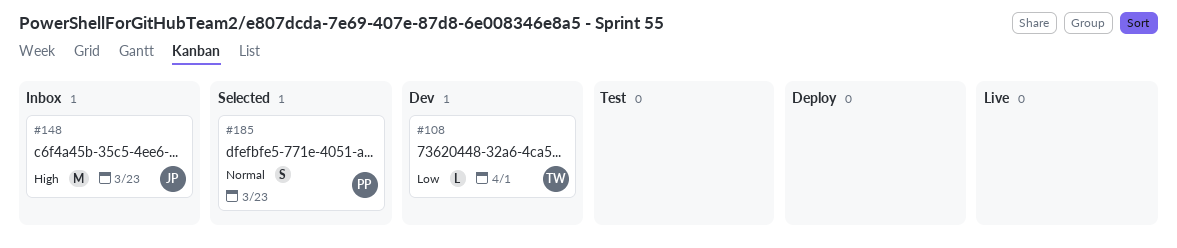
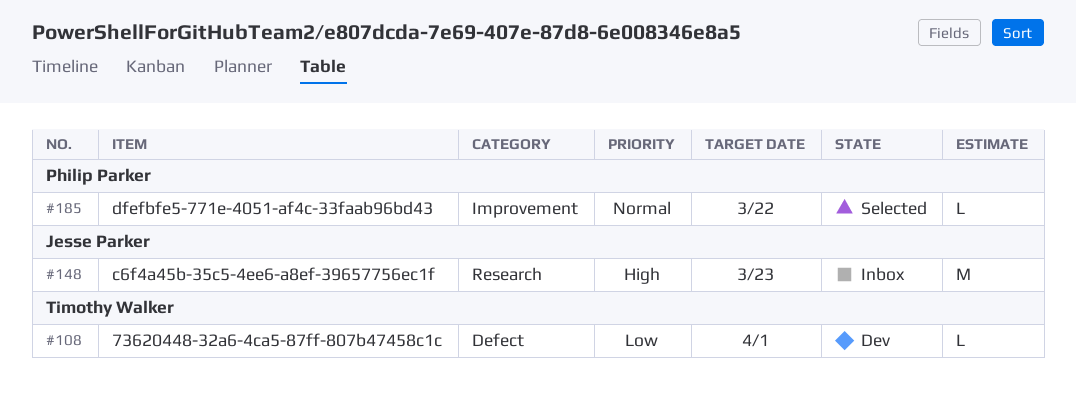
#185, estimate: S -> L
#185, due: Mar 23 -> Mar 22

